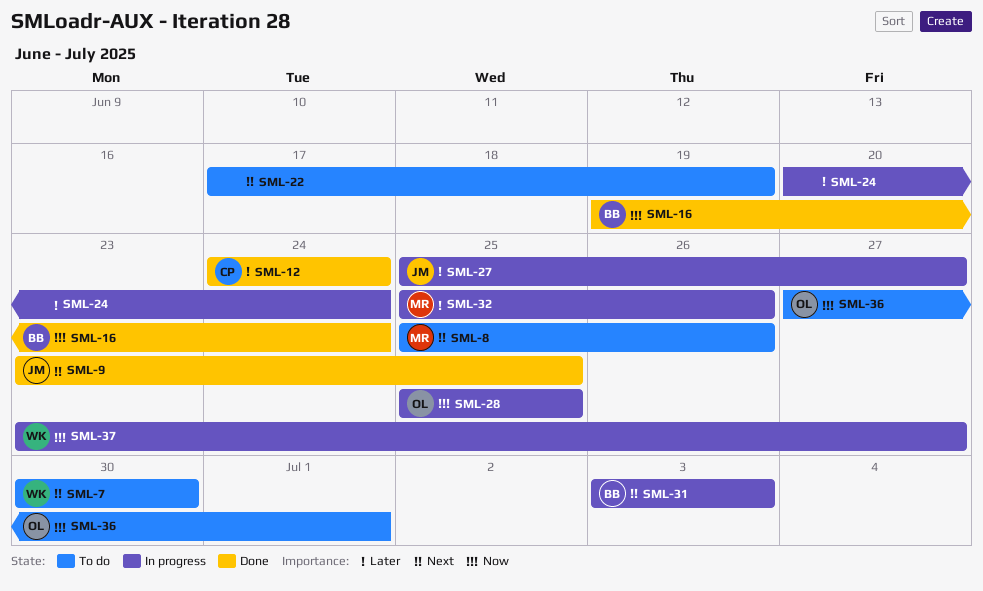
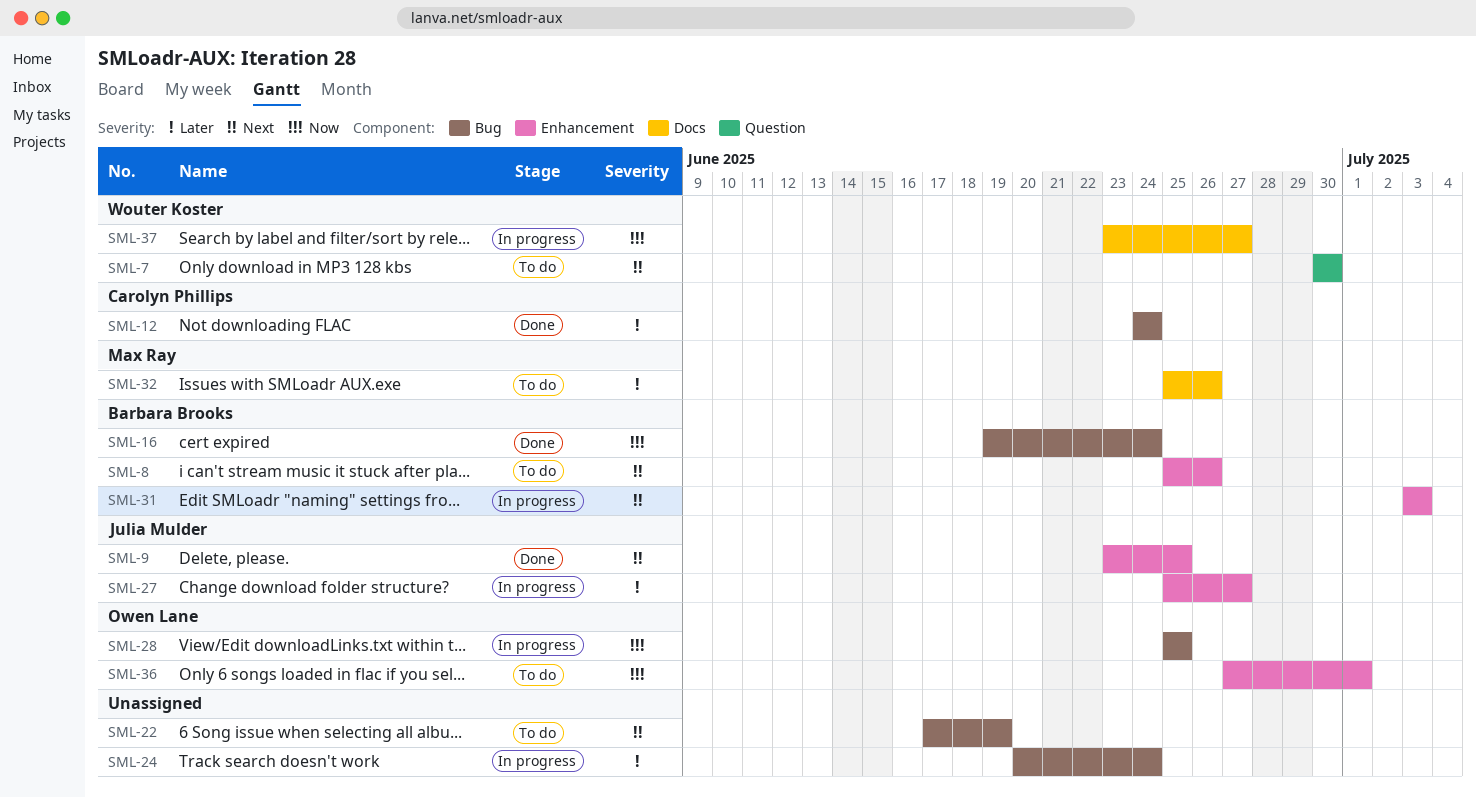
SML-8, owner: Max Ray -> Barbara Brooks
SML-32, status: In progress -> To do

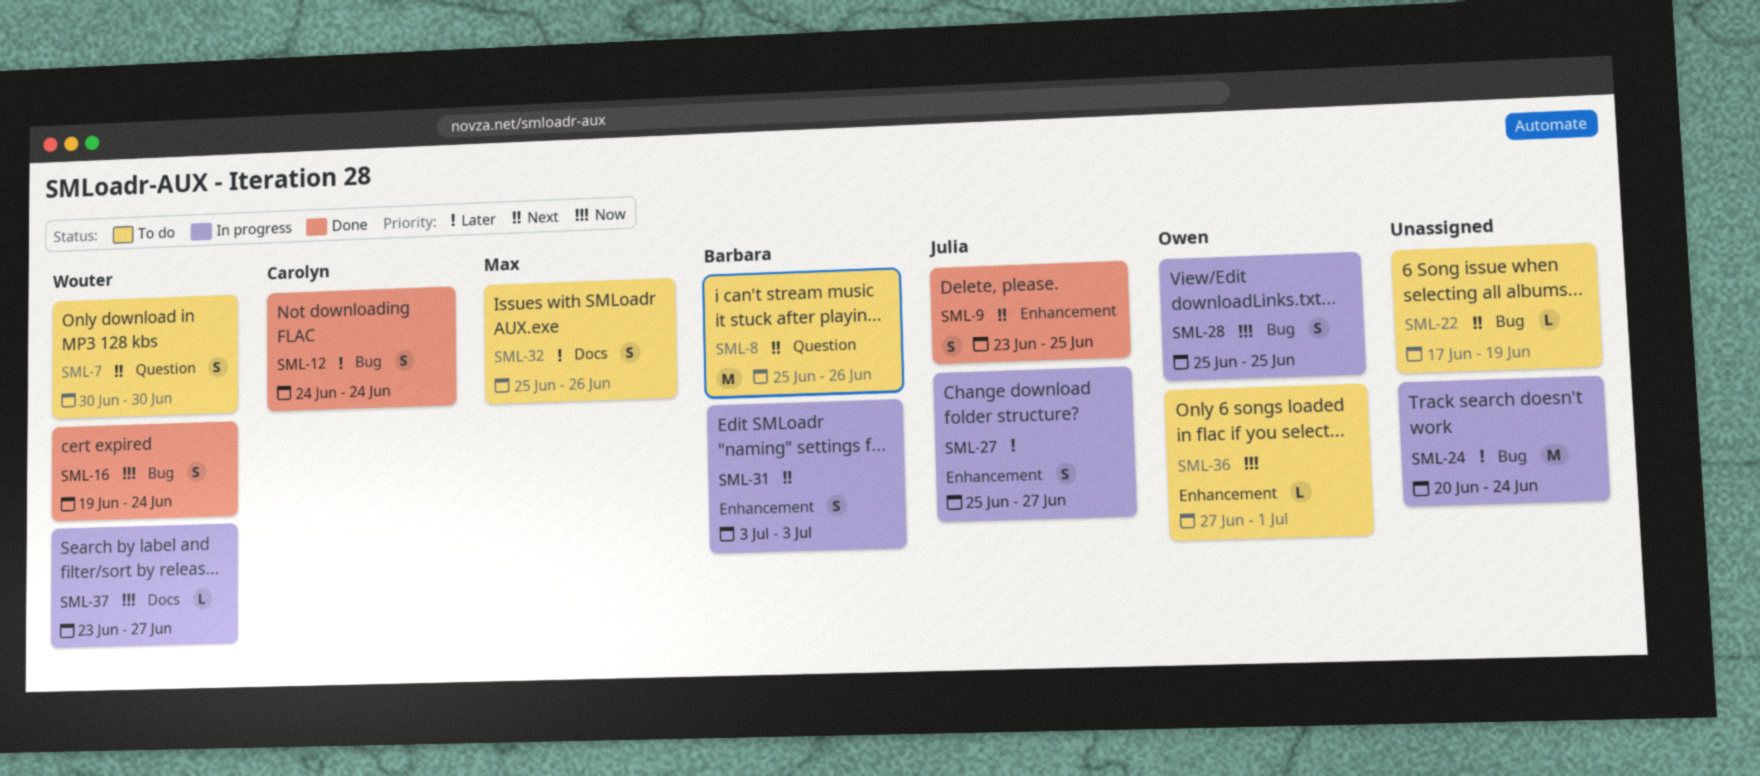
SML-8, label: Enhancement -> Question
SML-16, owner: Barbara Brooks -> Wouter Koster

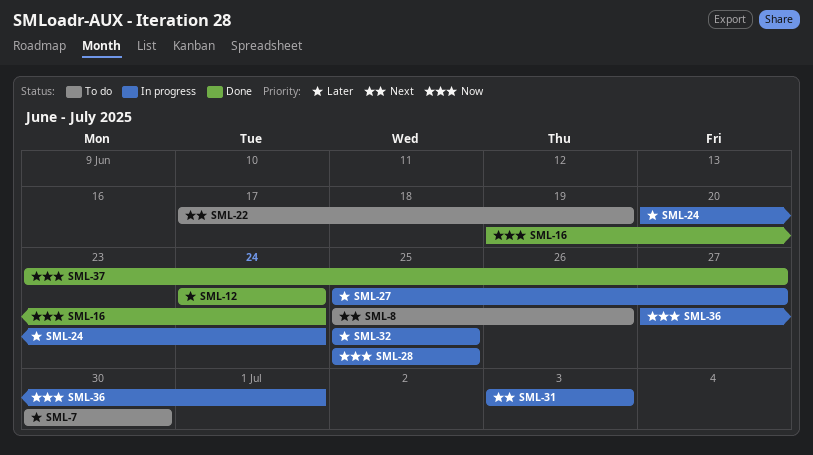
SML-7, priority: Next -> Later
SML-9: present -> none
SML-32, status: To do -> In progress
SML-32, due: Jun 26 -> Jun 25
SML-36, status: To do -> In progress
SML-37, status: In progress -> Done

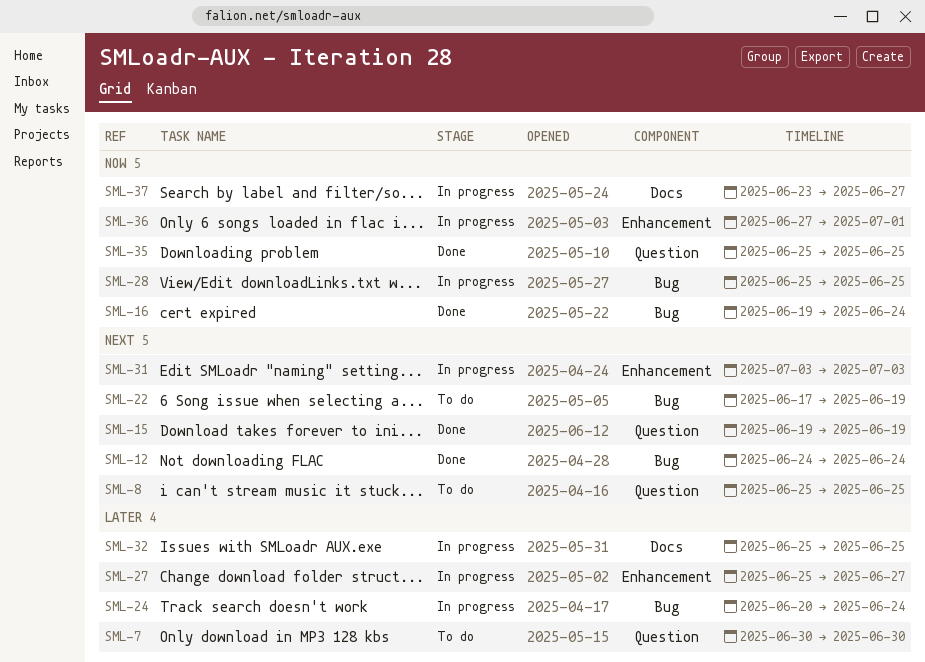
SML-8, due: Jun 26 -> Jun 25
SML-12, priority: Later -> Next
SML-15: none -> present
SML-35: none -> present
SML-37, status: Done -> In progress

